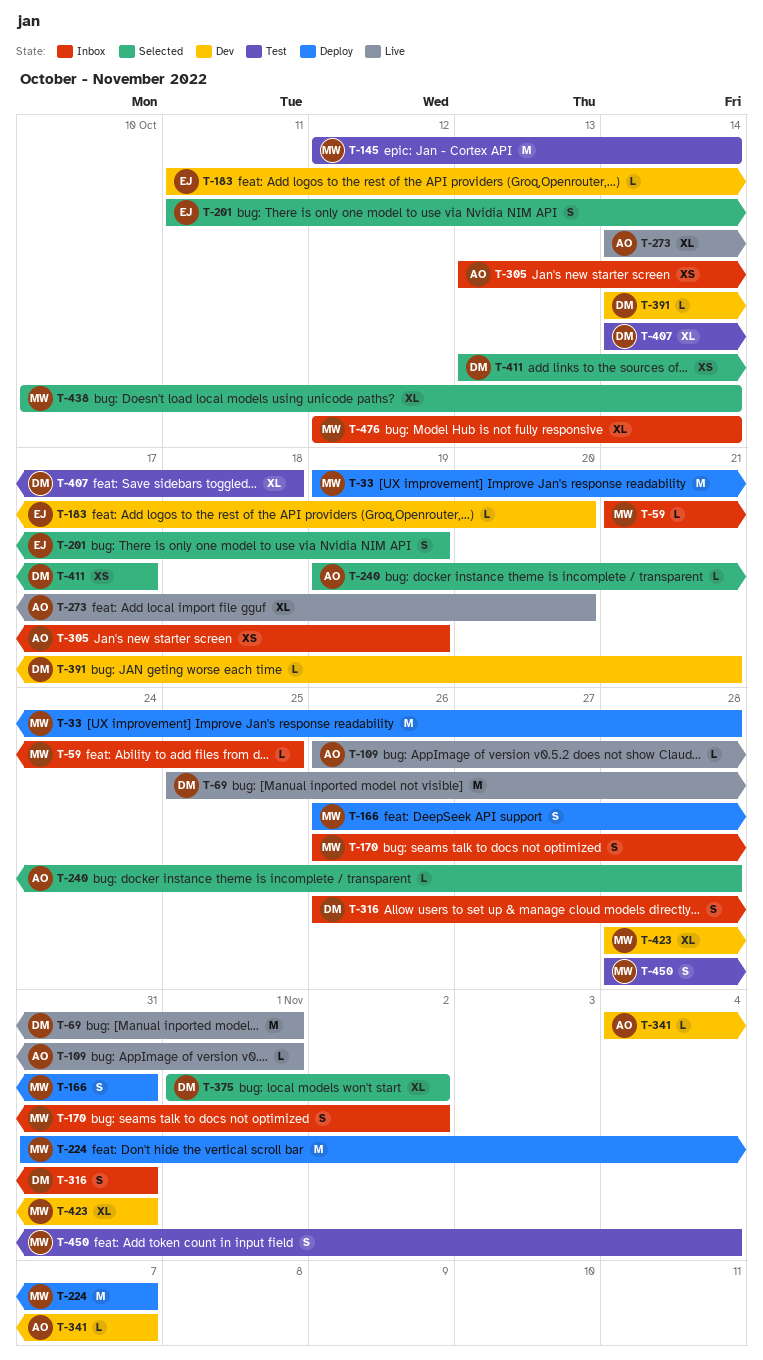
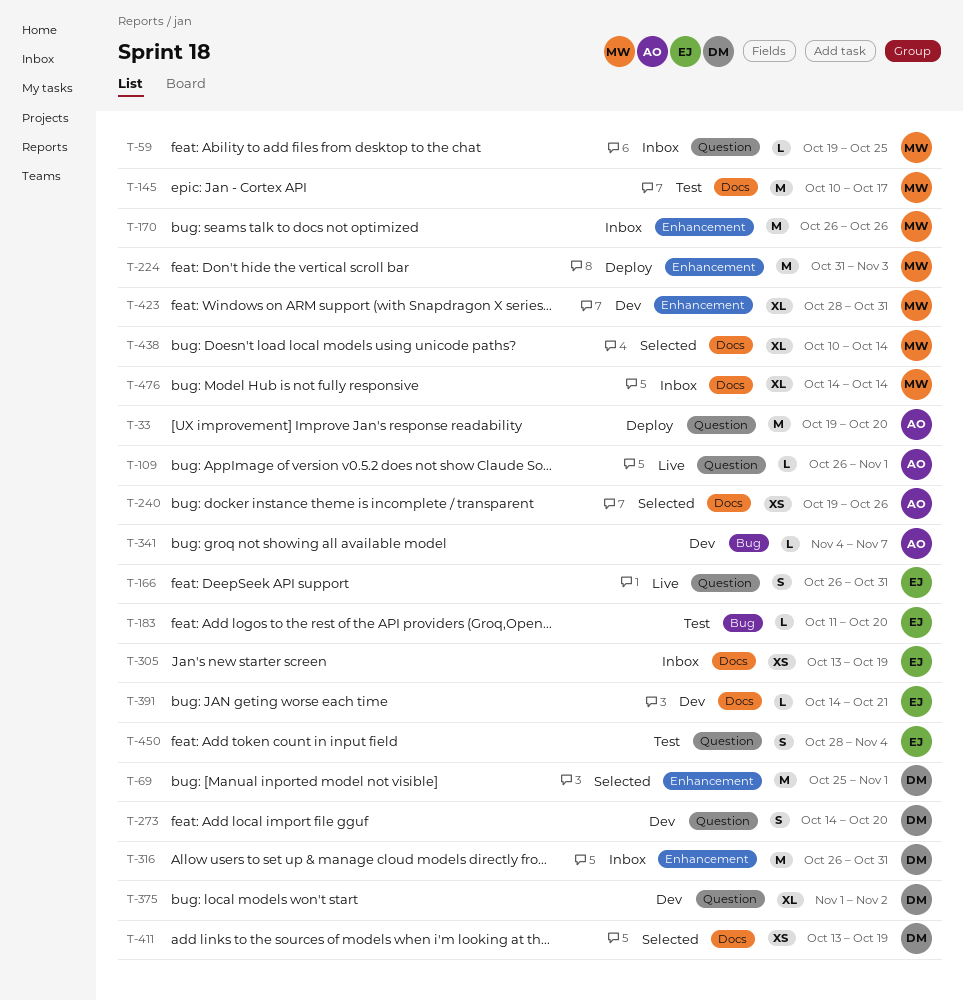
T-33, owner: MW -> AO
T-33, due: Oct 28 -> Oct 20
T-59, start: Oct 21 -> Oct 19
T-69, status: Live -> Selected
T-145, start: Oct 12 -> Oct 10
T-145, due: Oct 14 -> Oct 17
T-166, status: Deploy -> Live
T-166, owner: MW -> EJ
T-170, estimate: S -> M
T-170, due: Nov 2 -> Oct 26
T-183, status: Dev -> Test
T-201: present -> none
T-224, due: Nov 7 -> Nov 3
T-240, estimate: L -> XS
T-240, due: Oct 28 -> Oct 26
T-273, status: Live -> Dev
T-273, owner: AO -> DM
T-273, estimate: XL -> S
T-305, owner: AO -> EJ
T-316, estimate: S -> M
T-375, status: Selected -> Dev
T-391, owner: DM -> EJ
T-407: present -> none
T-411, due: Oct 17 -> Oct 19
T-450, owner: MW -> EJ
T-476, start: Oct 12 -> Oct 14

